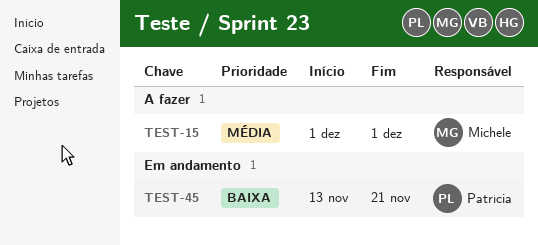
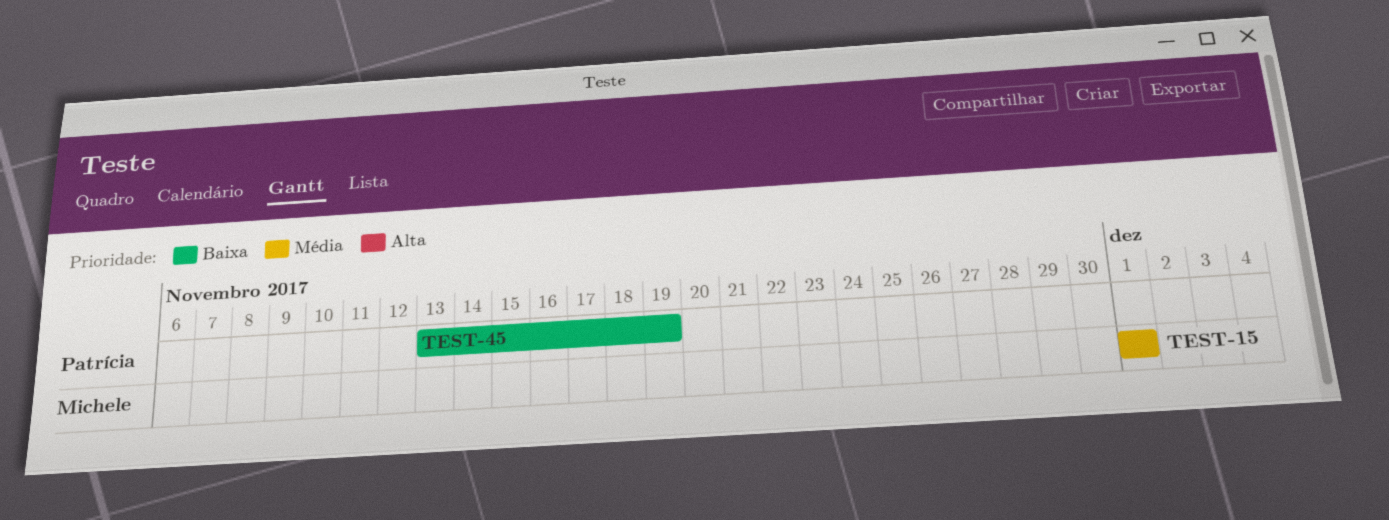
TEST-45, due: Nov 21 -> Nov 19

